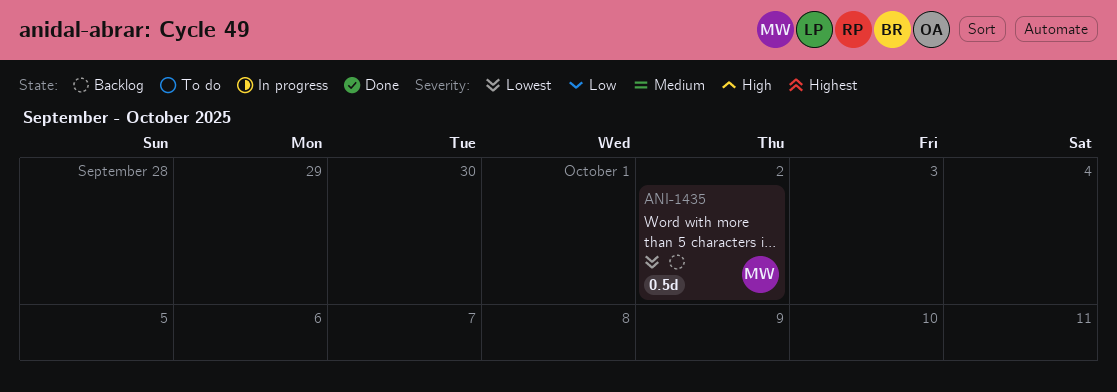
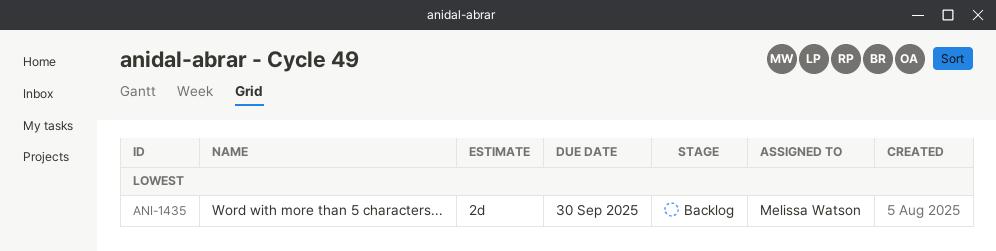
ANI-1435, estimate: 0.5d -> 2d
ANI-1435, due: Oct 2 -> Sep 30

